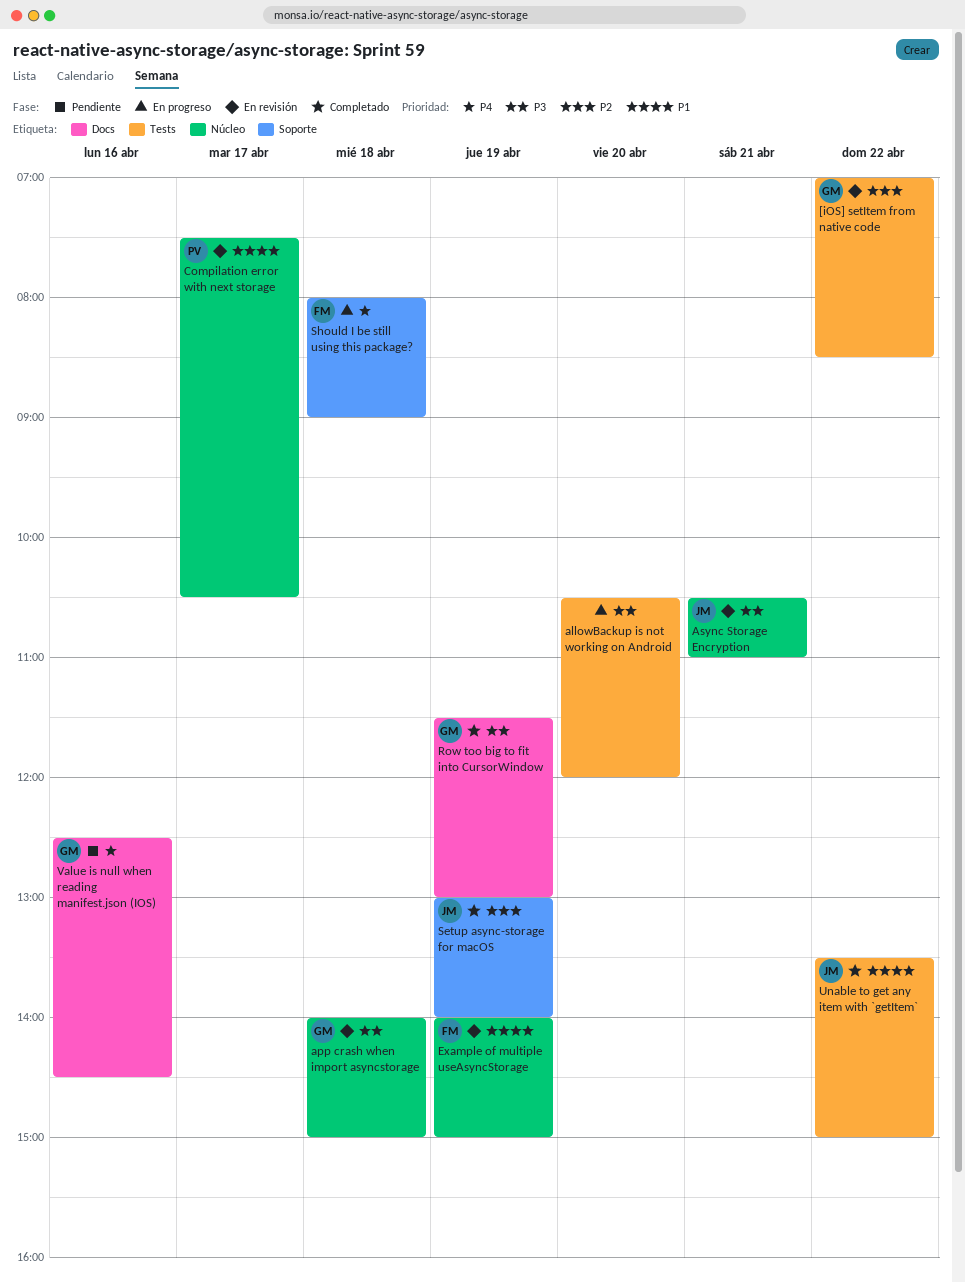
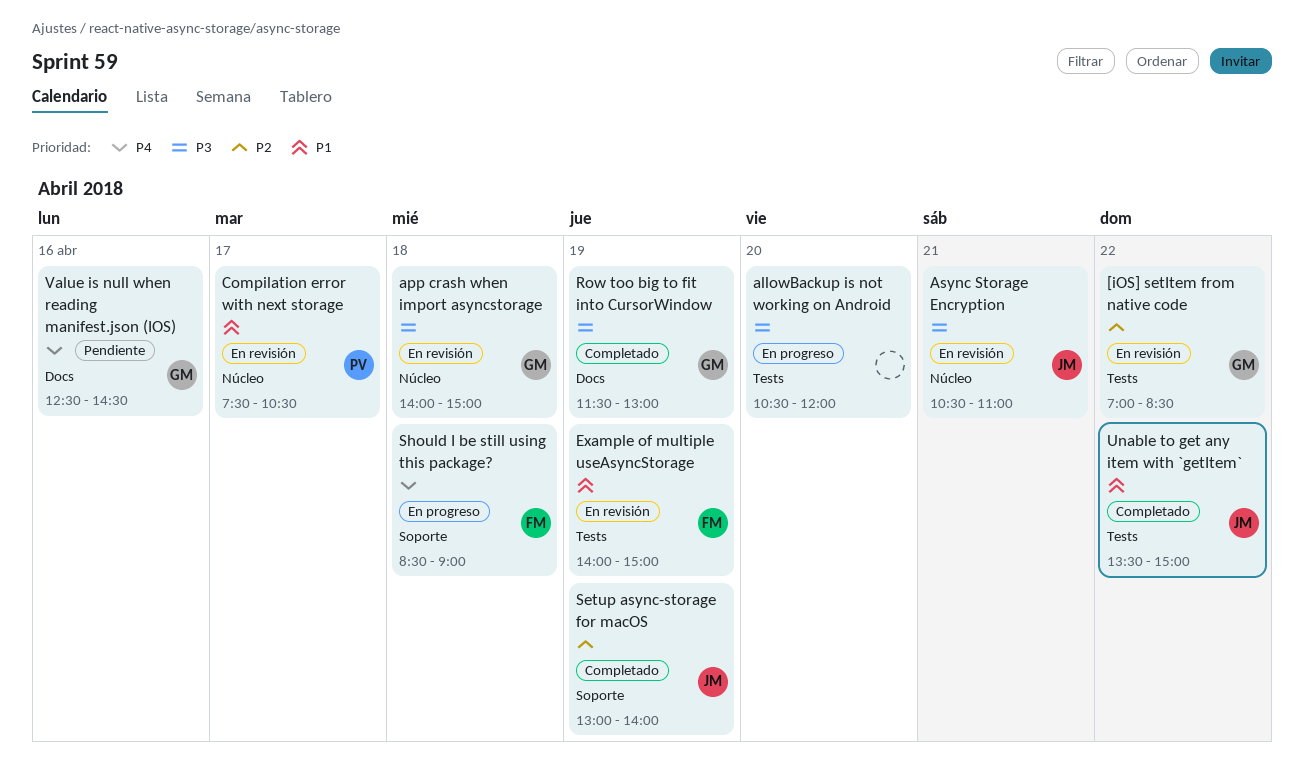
Example of multiple useAsyncStorage, label: Núcleo -> Tests
Should I be still using this package?, begins: 08:00 -> 08:30

